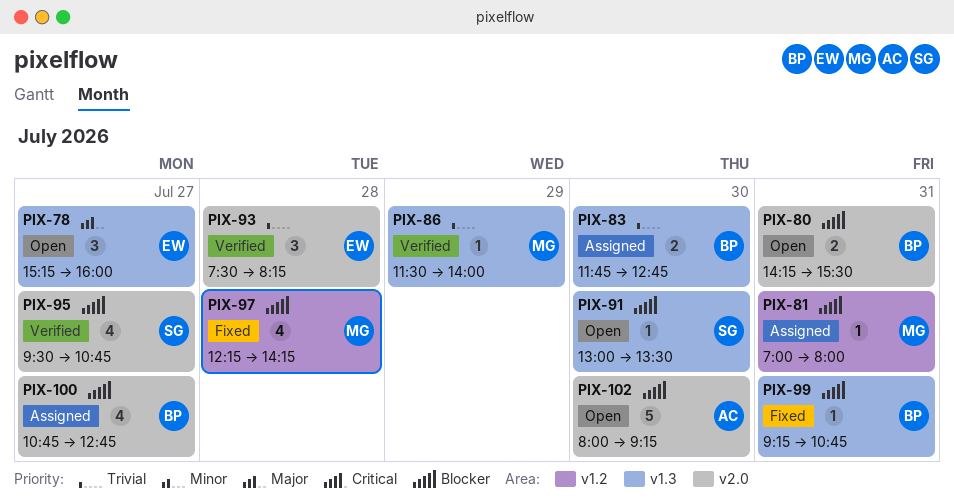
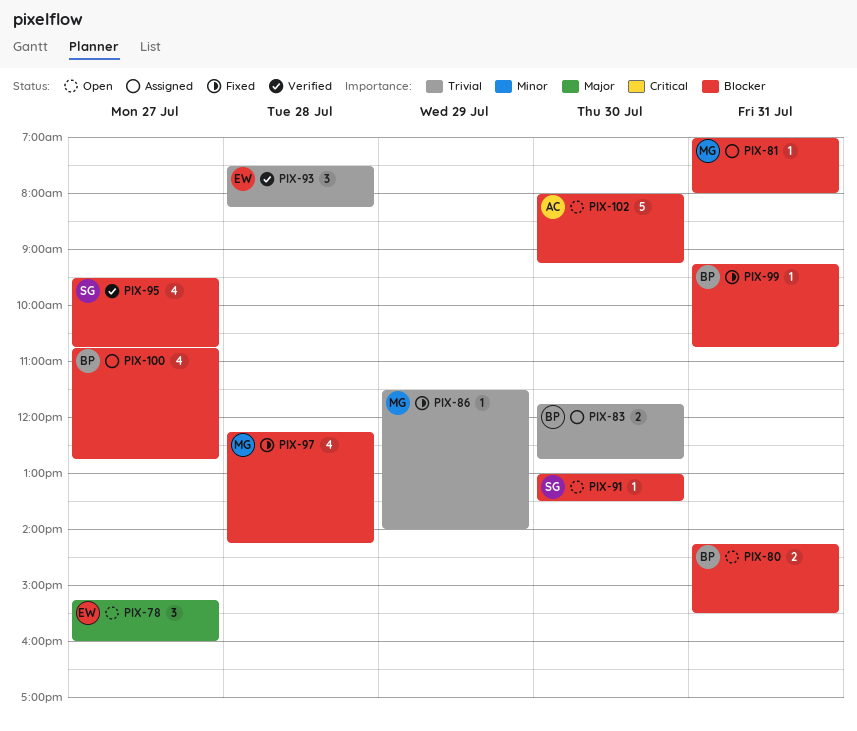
PIX-86, status: Verified -> Fixed

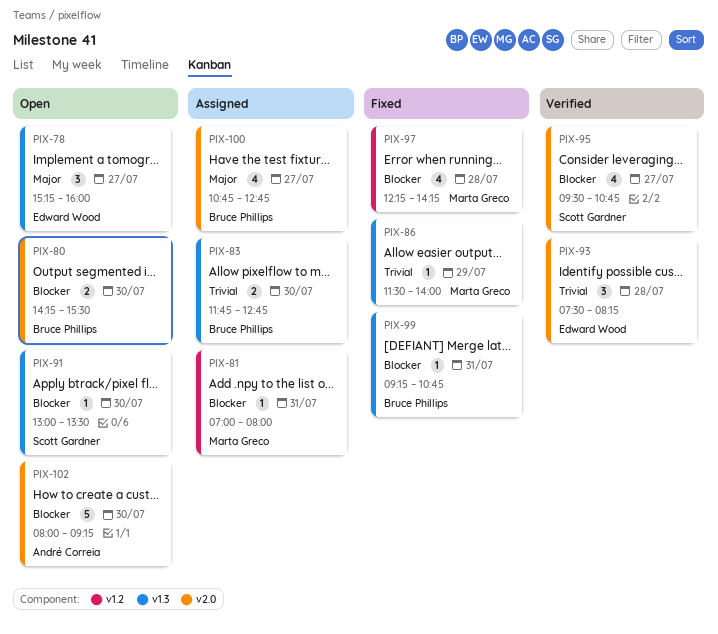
PIX-80, day: Jul 31 -> Jul 30
PIX-100, priority: Blocker -> Major

